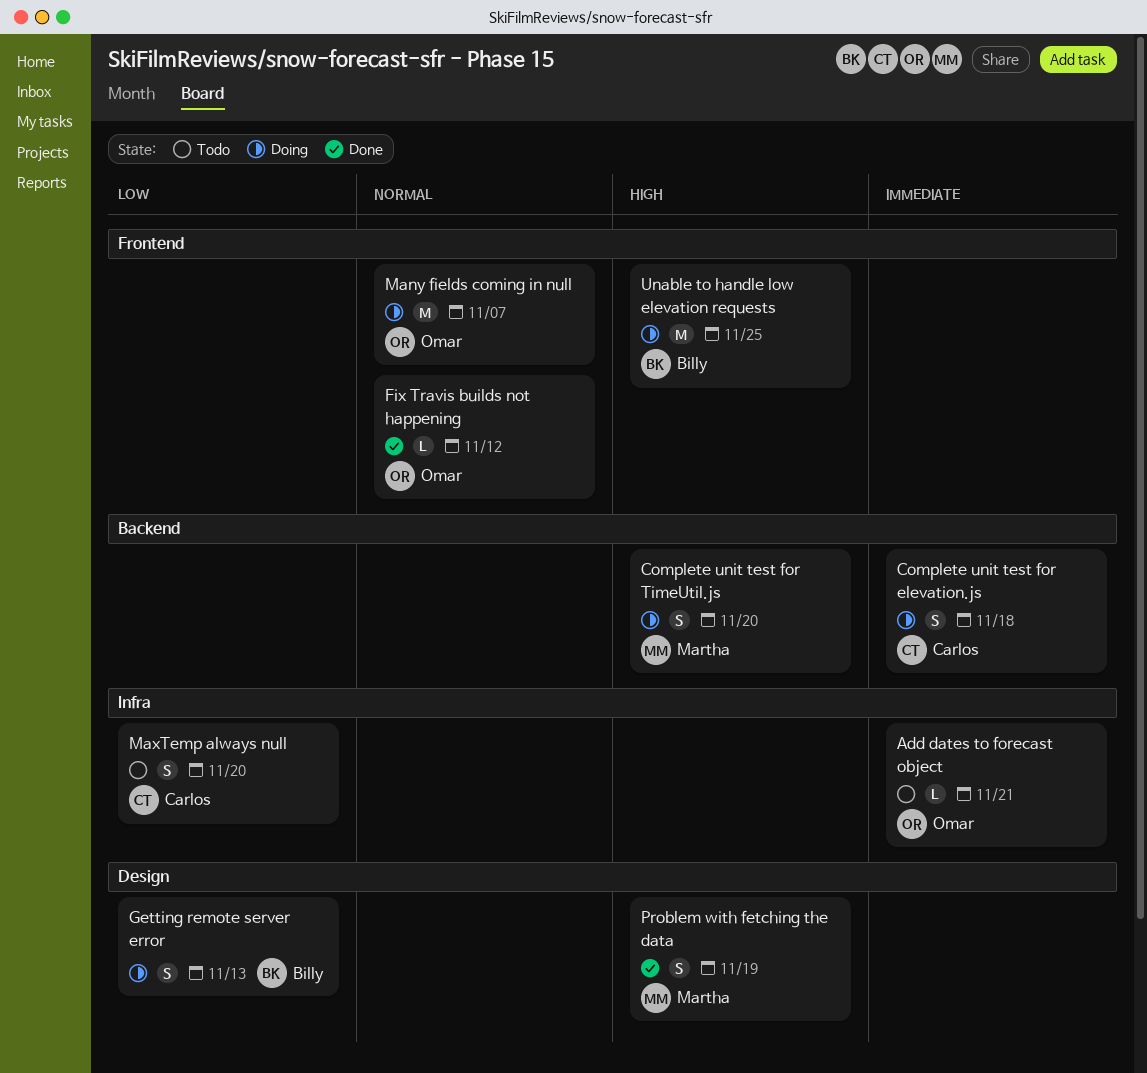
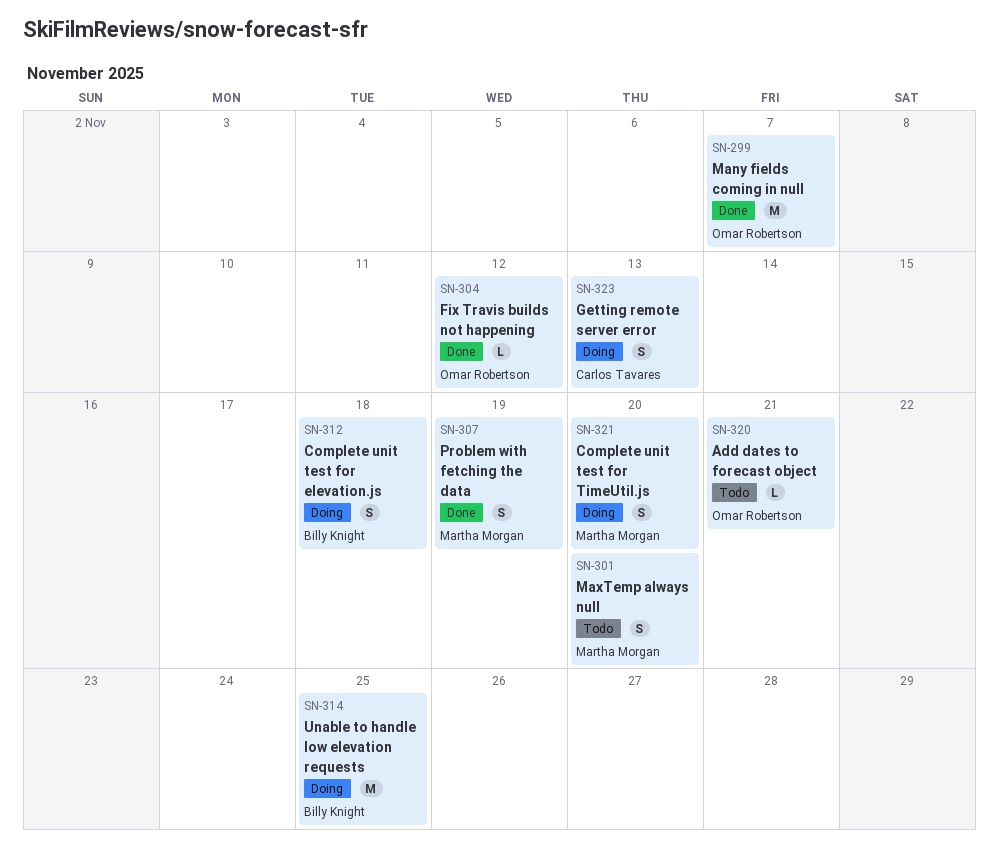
Complete unit test for elevation.js, owner: Carlos Tavares -> Billy Knight
Getting remote server error, owner: Billy Knight -> Carlos Tavares
Many fields coming in null, status: Doing -> Done
MaxTemp always null, owner: Carlos Tavares -> Martha Morgan

